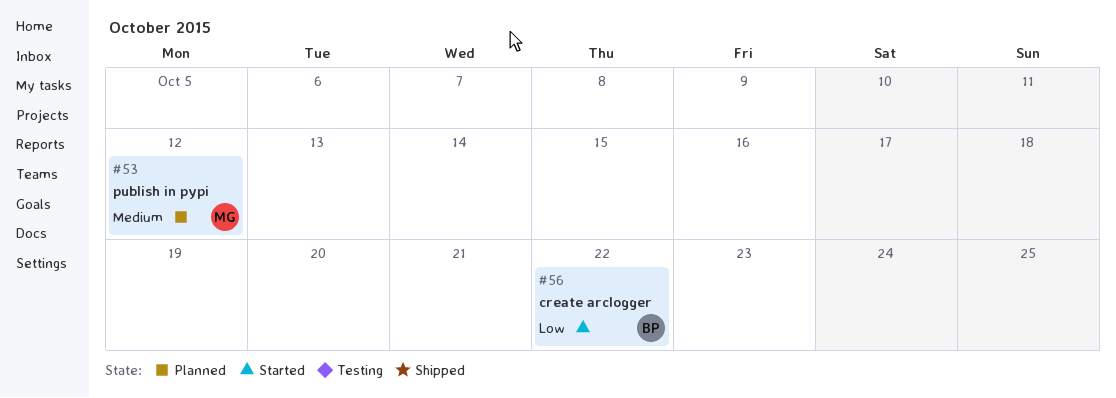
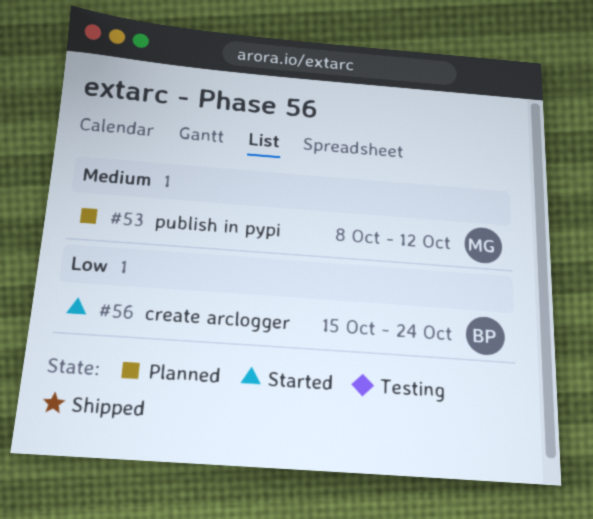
#56, due: Oct 22 -> Oct 24

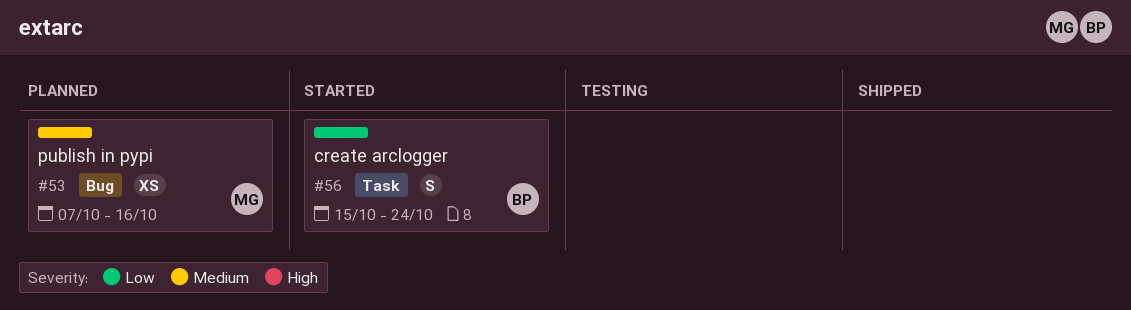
#53, start: Oct 8 -> Oct 7
#53, due: Oct 12 -> Oct 16

